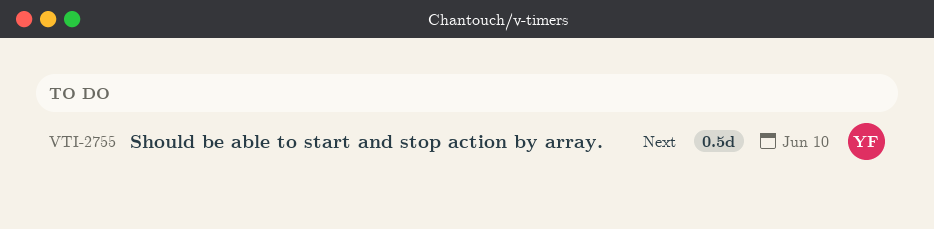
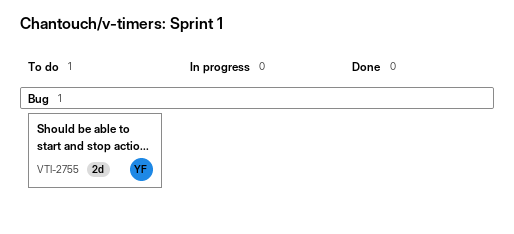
VTI-2755, estimate: 0.5d -> 2d

